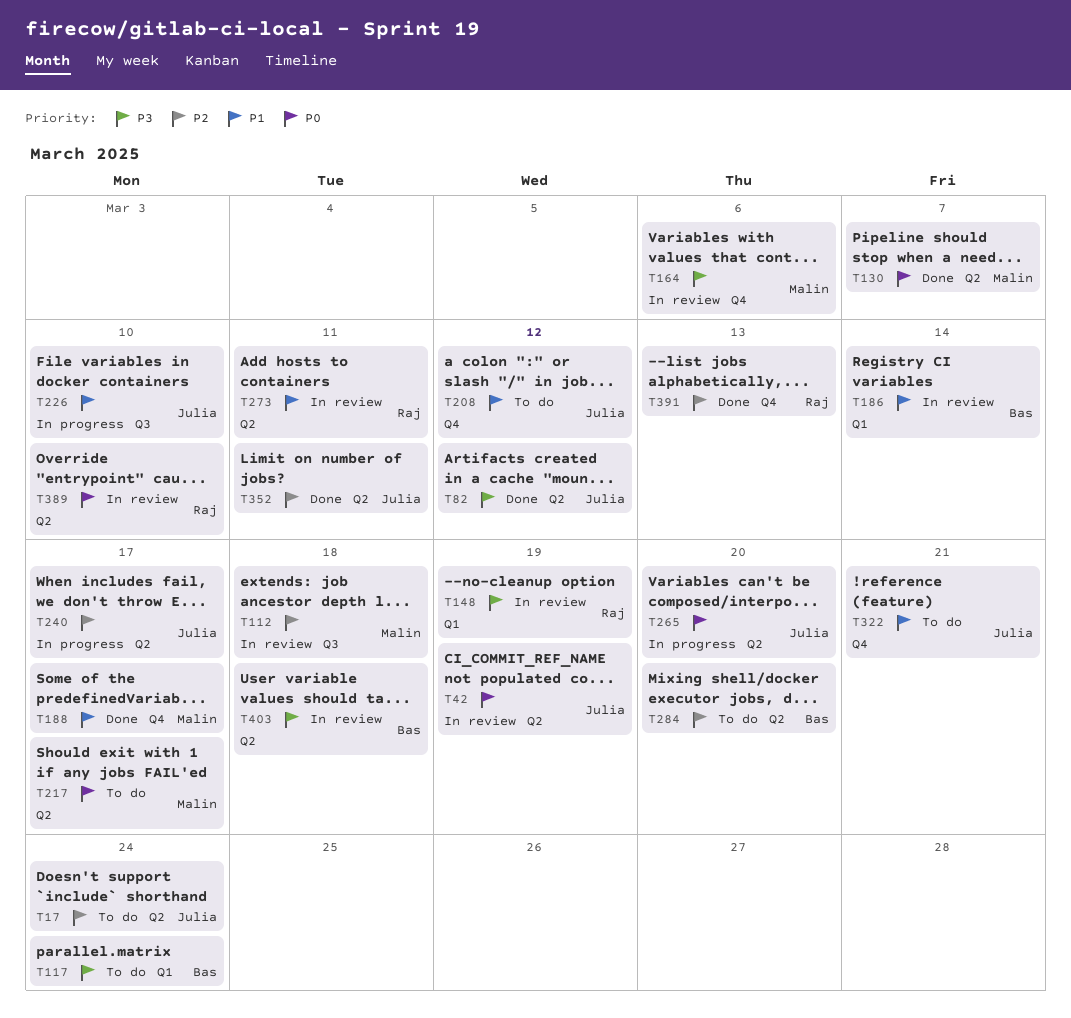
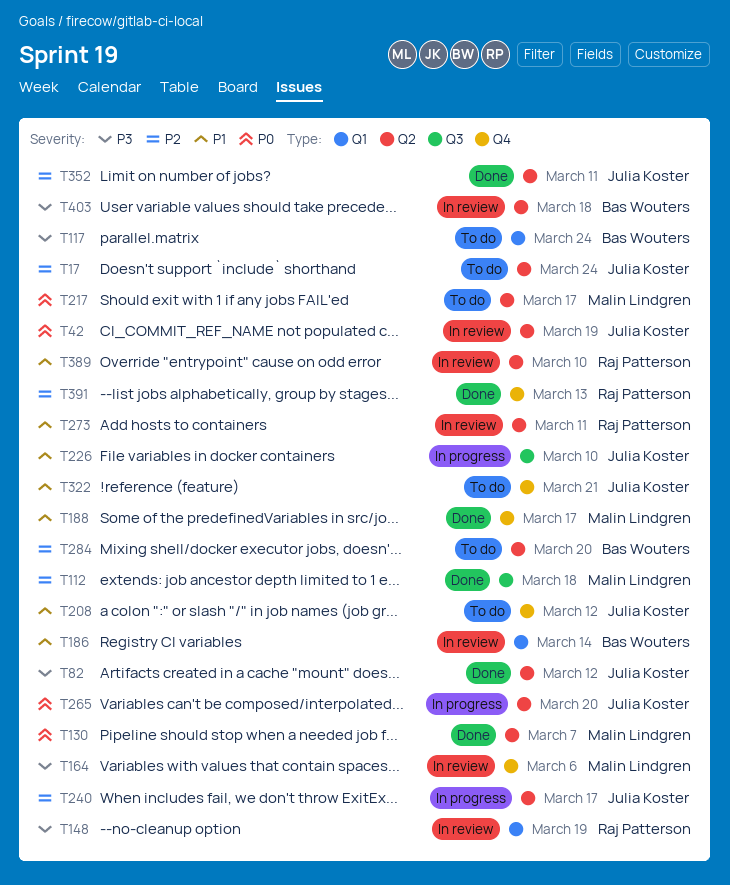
T112, status: In review -> Done
T389, priority: P0 -> P1

